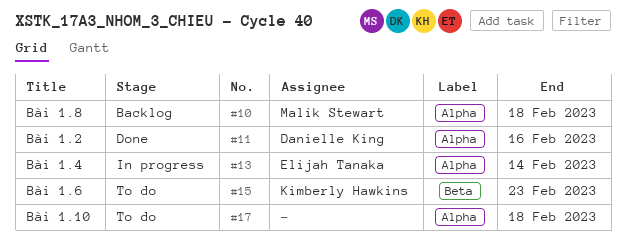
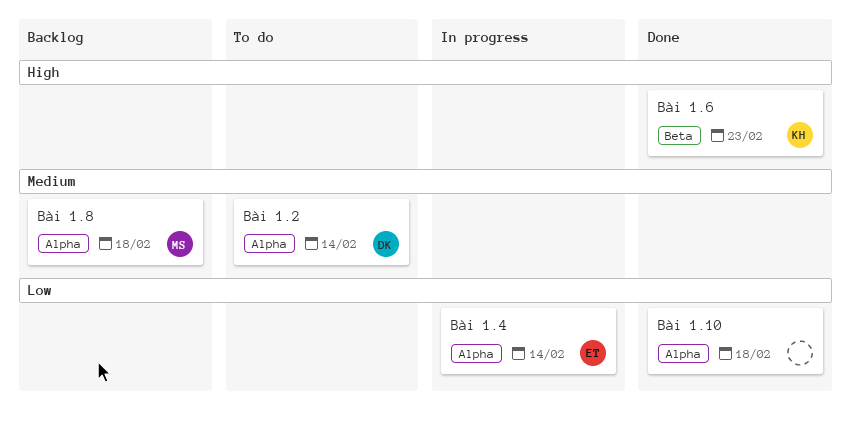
Bài 1.10, status: To do -> Done
Bài 1.2, status: Done -> To do
Bài 1.2, due: Feb 16 -> Feb 14
Bài 1.6, status: To do -> Done

